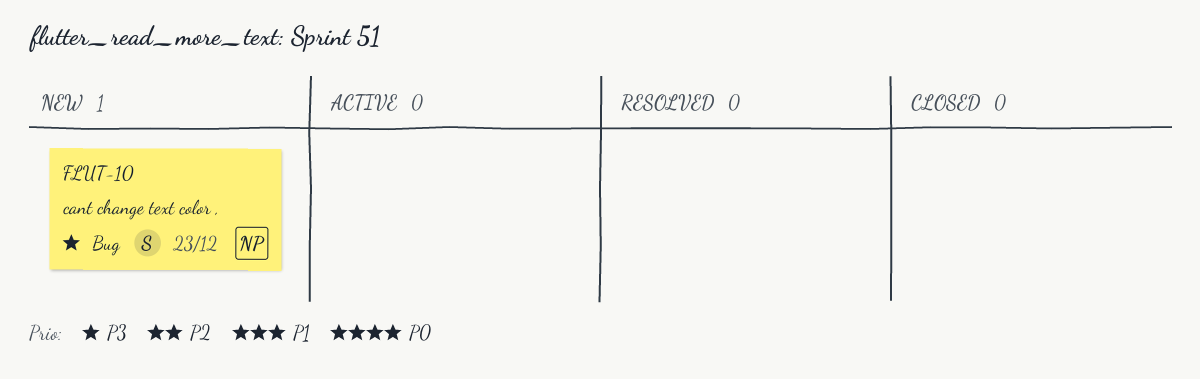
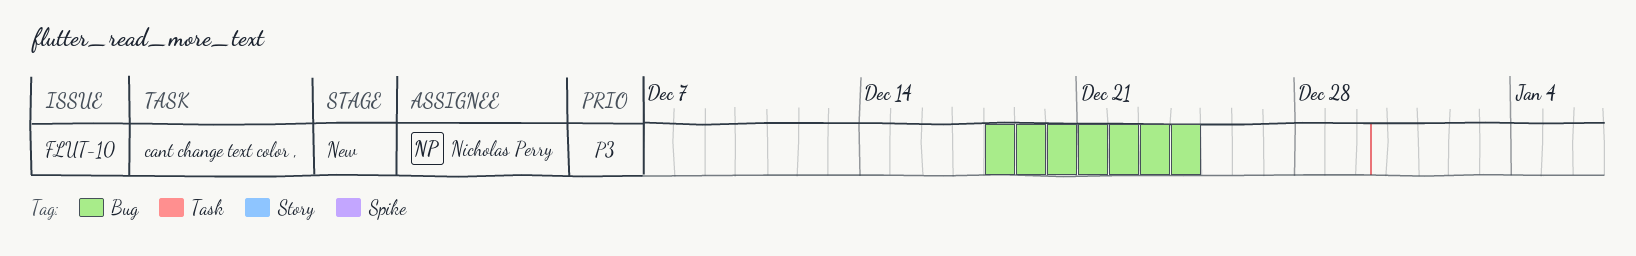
FLUT-10, due: Dec 23 -> Dec 24

